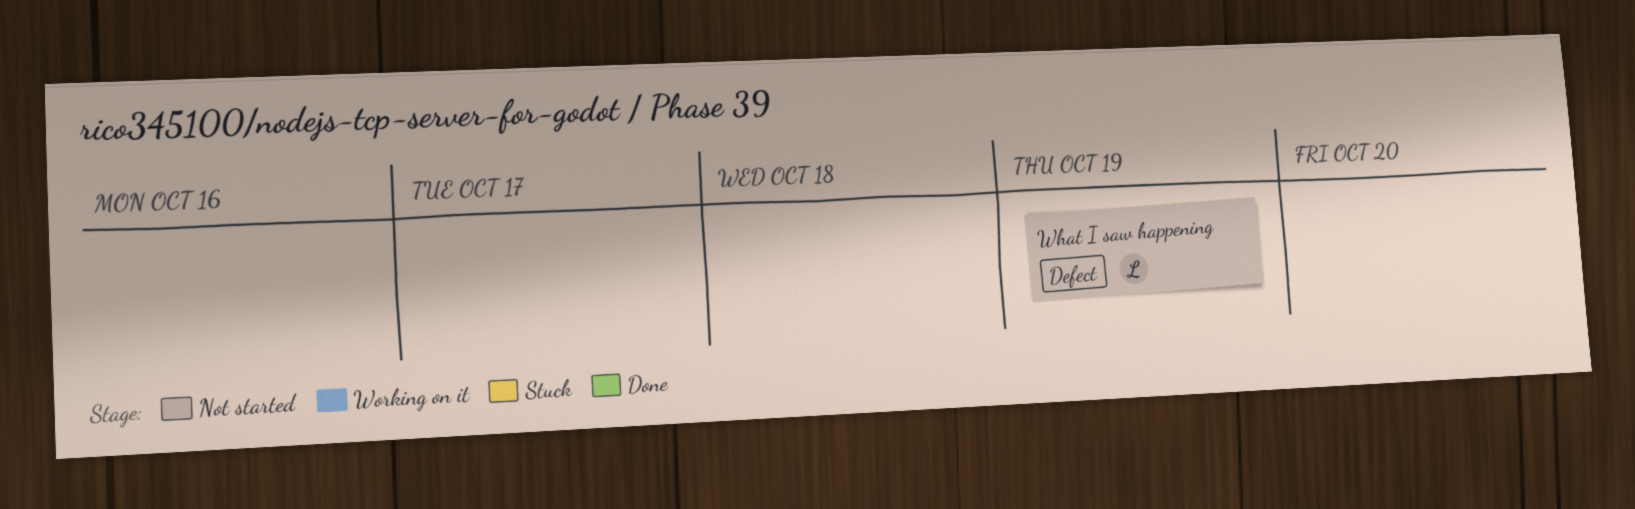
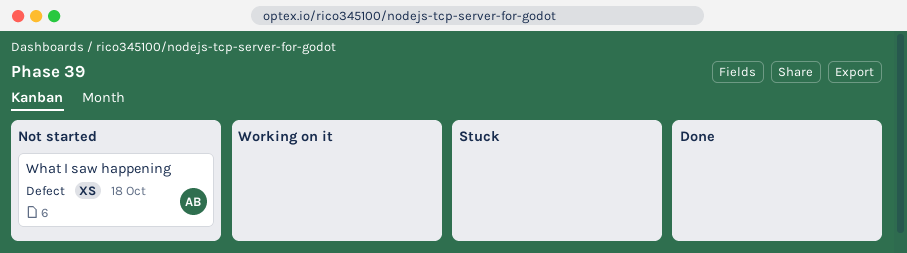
What I saw happening, estimate: L -> XS
What I saw happening, due: Oct 19 -> Oct 18

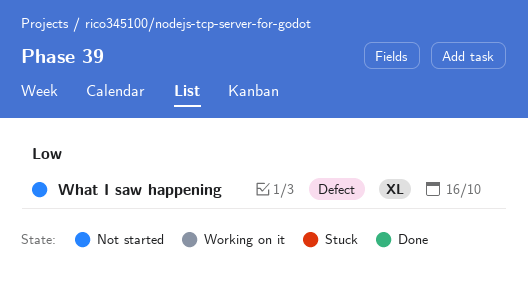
What I saw happening, estimate: XS -> XL
What I saw happening, due: Oct 18 -> Oct 16

